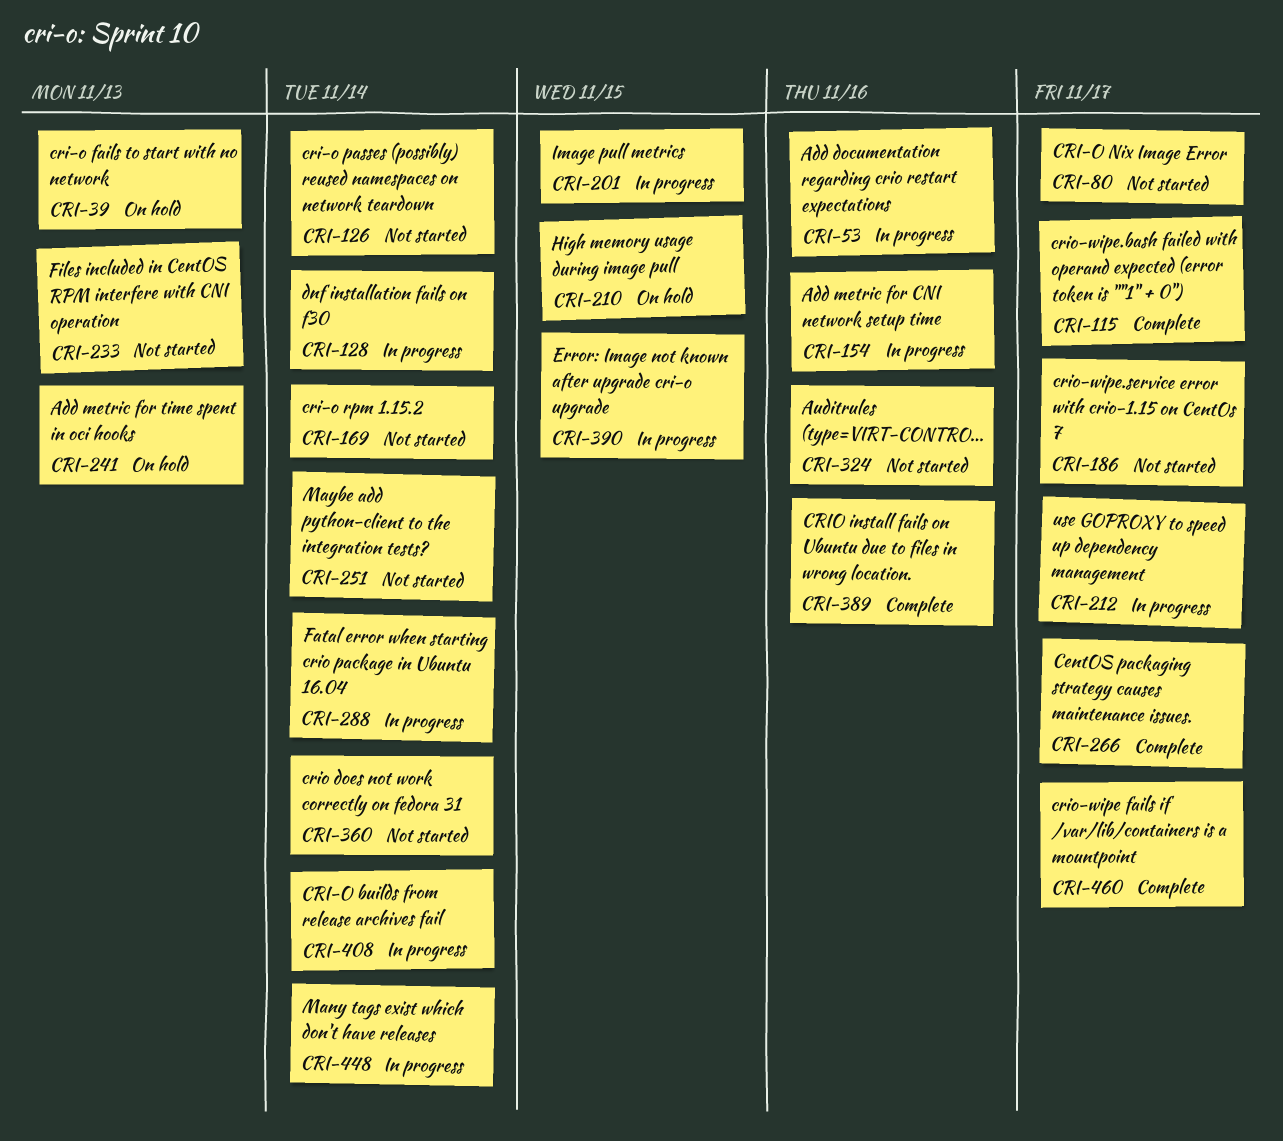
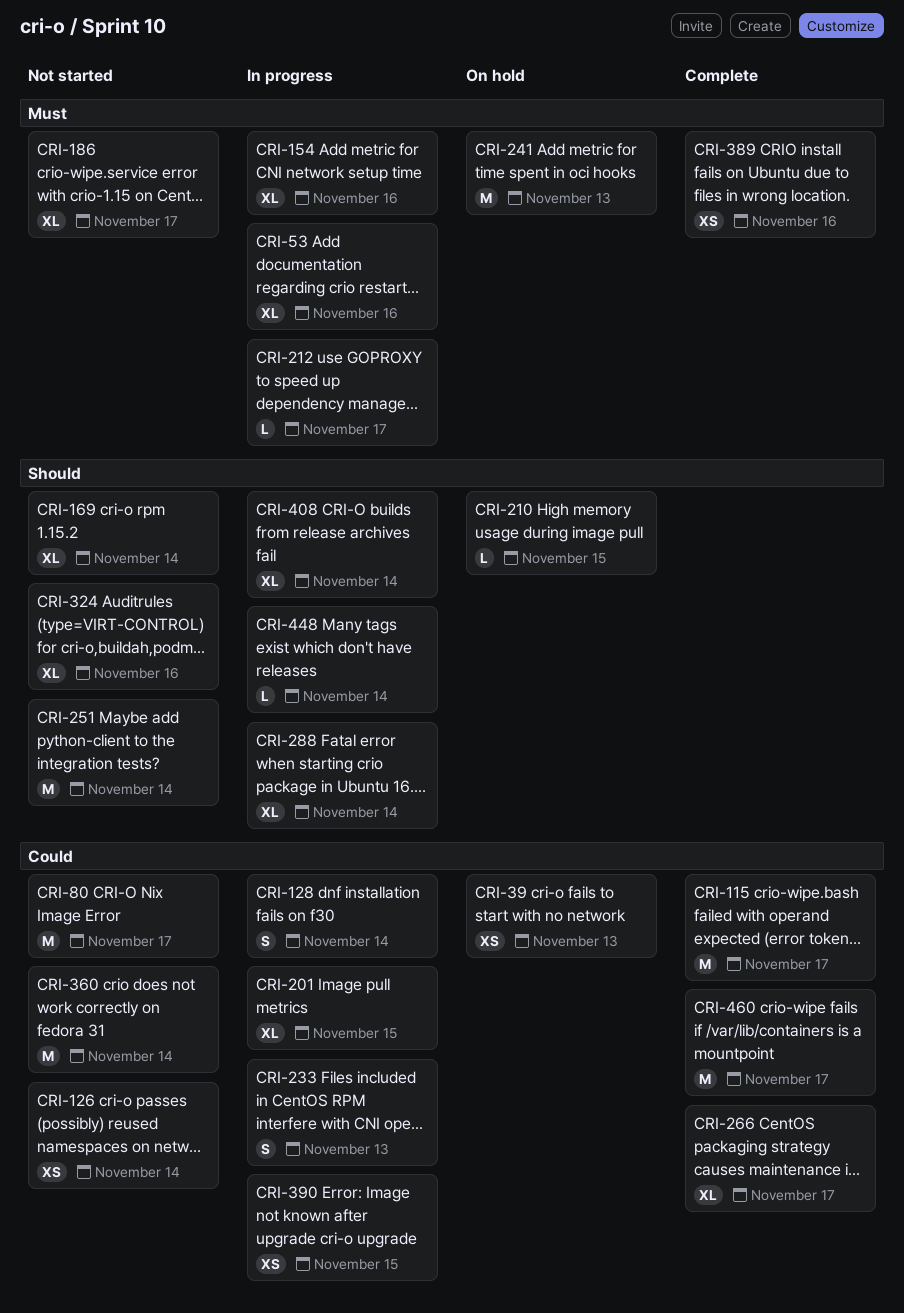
CRI-233, status: Not started -> In progress

